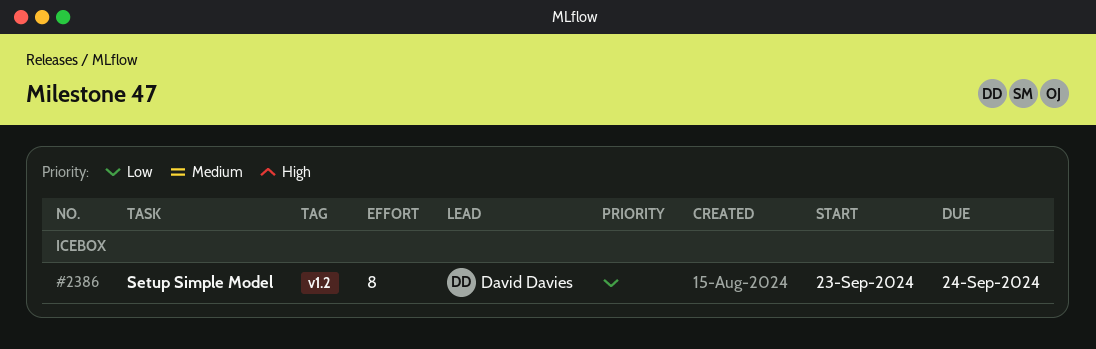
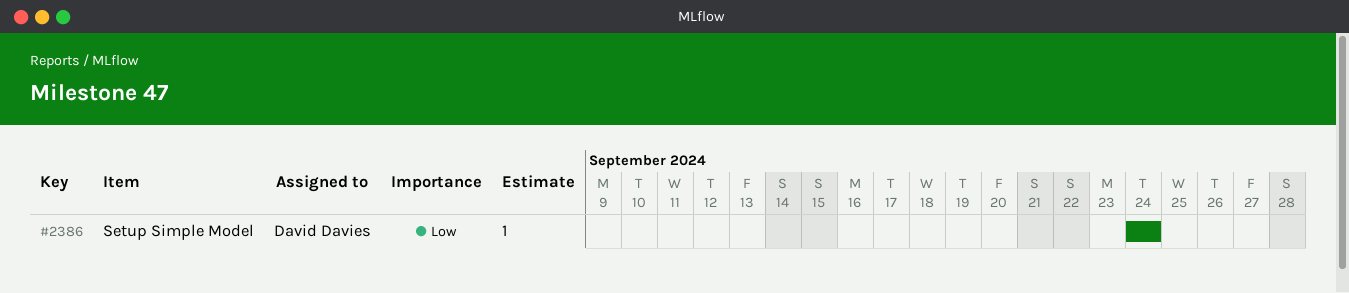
#2386, estimate: 8 -> 1
#2386, start: Sep 23 -> Sep 24

